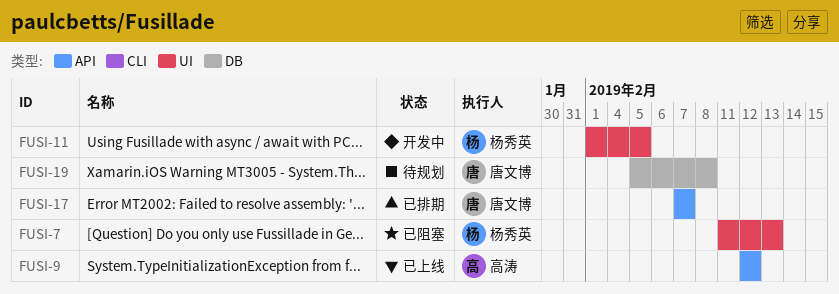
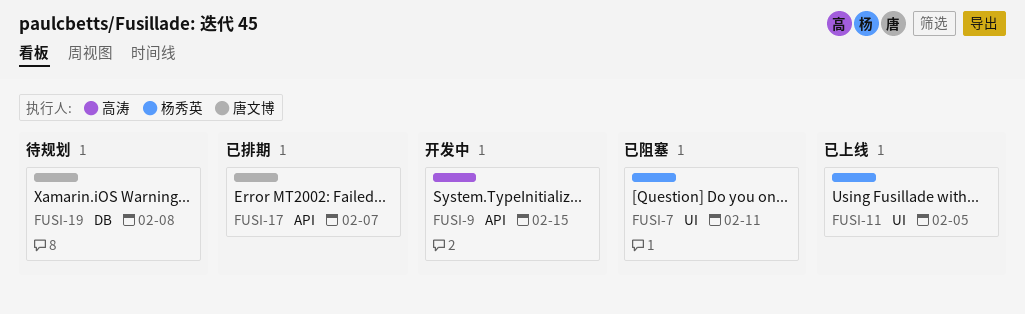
FUSI-7, due: Feb 13 -> Feb 11
FUSI-9, status: 已上线 -> 开发中
FUSI-9, due: Feb 12 -> Feb 15
FUSI-11, status: 开发中 -> 已上线

